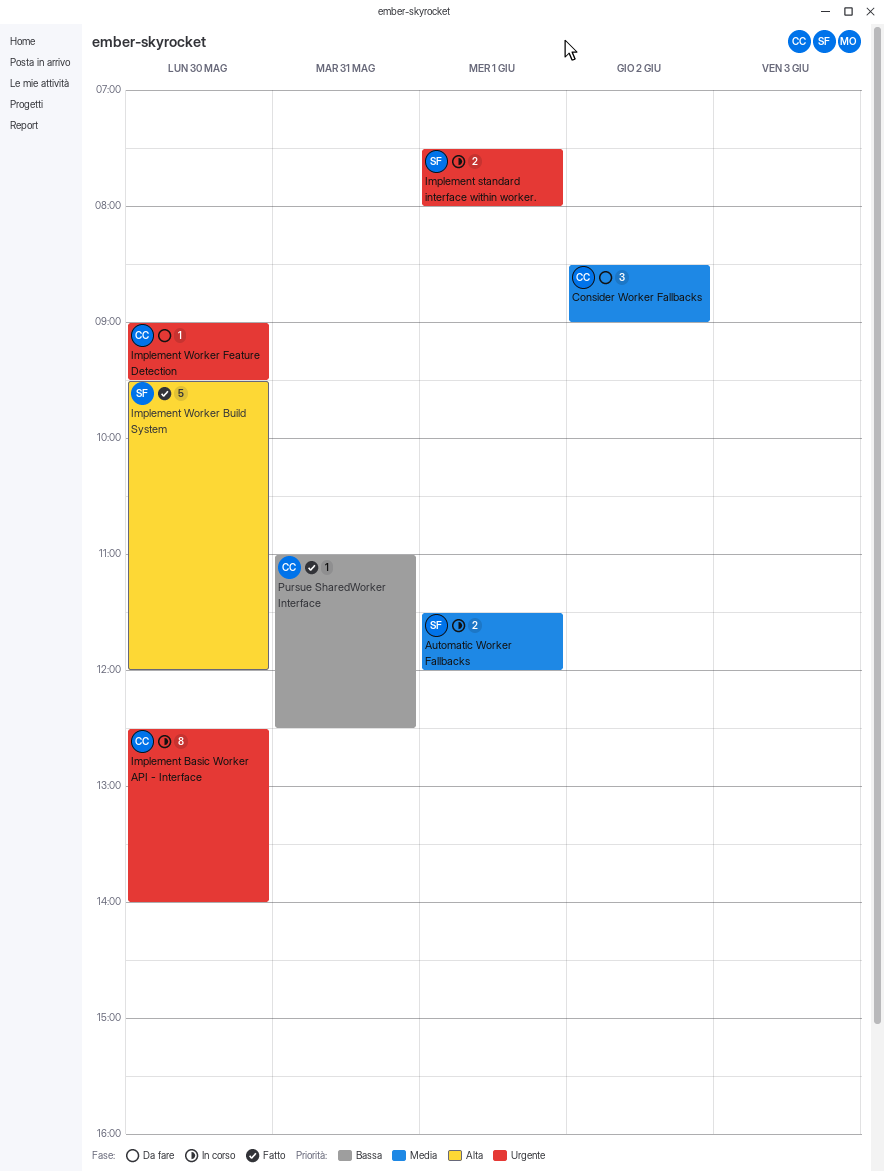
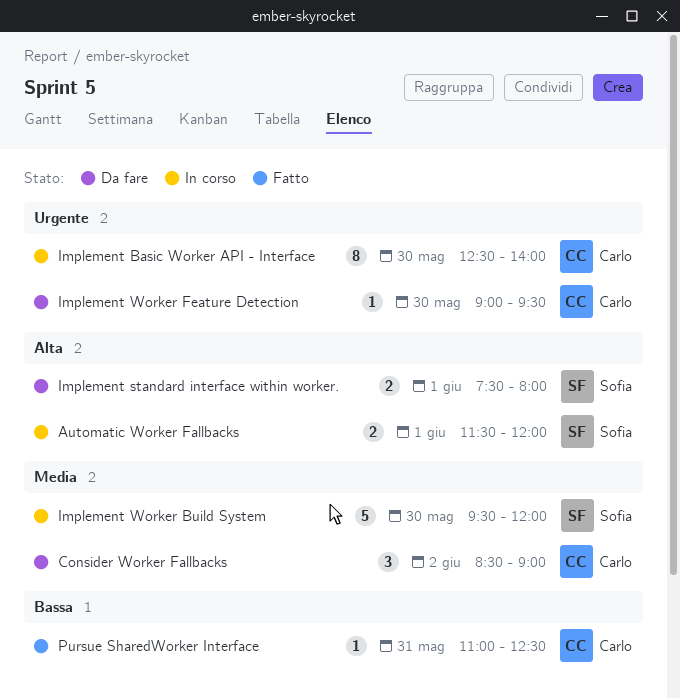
Automatic Worker Fallbacks, priority: Media -> Alta
Implement standard interface within worker., status: In corso -> Da fare
Implement standard interface within worker., priority: Urgente -> Alta
Implement Worker Build System, status: Fatto -> In corso
Implement Worker Build System, priority: Alta -> Media

